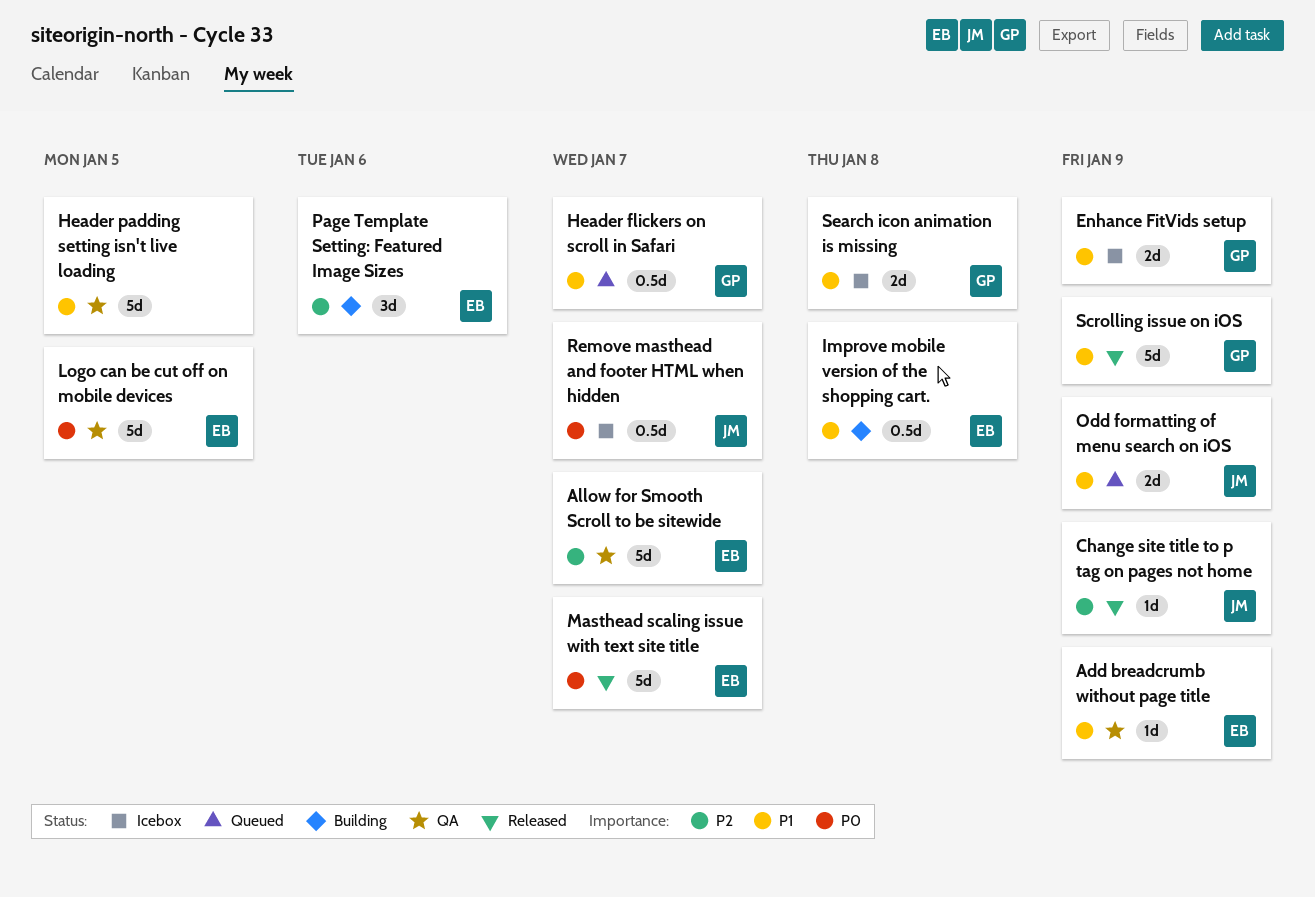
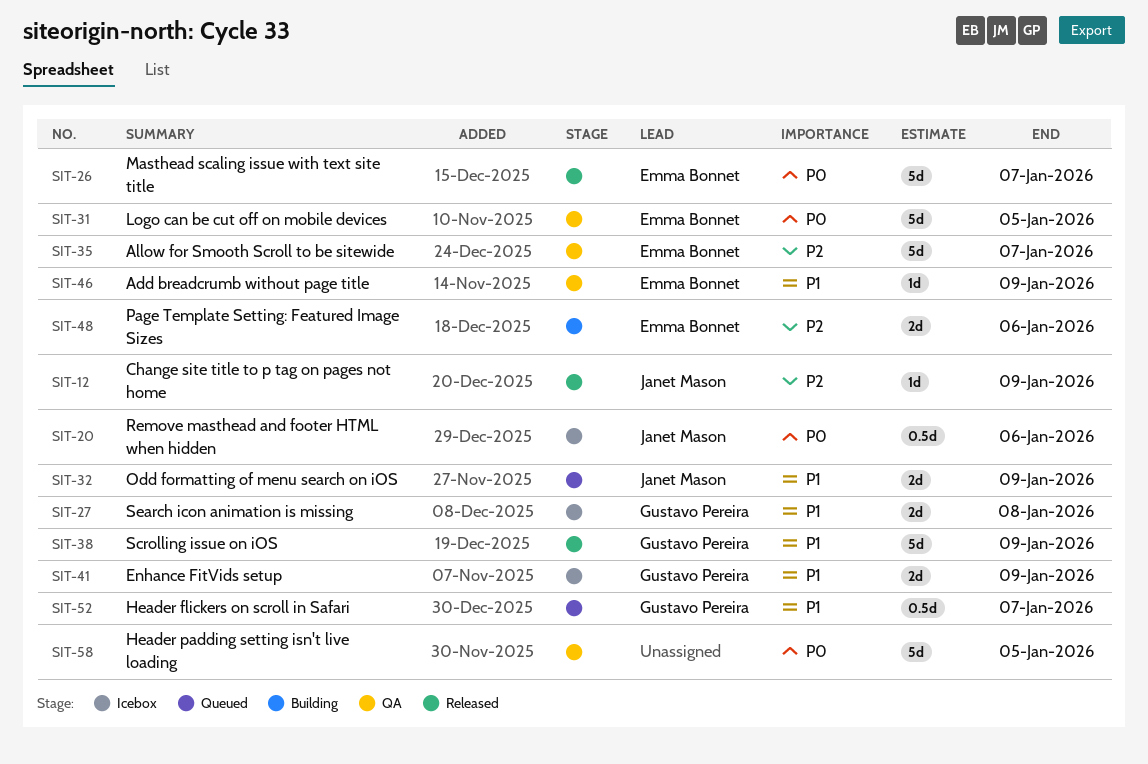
Header padding setting isn't live loading, priority: P1 -> P0
Improve mobile version of the shopping cart.: present -> none
Page Template Setting: Featured Image Sizes, estimate: 3d -> 2d
Remove masthead and footer HTML when hidden, due: Jan 7 -> Jan 6

